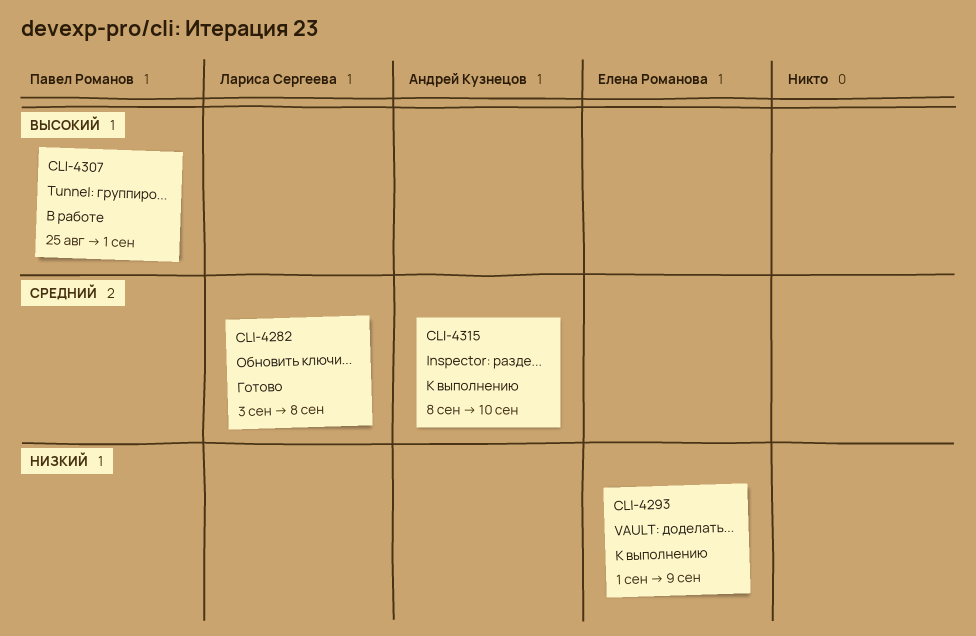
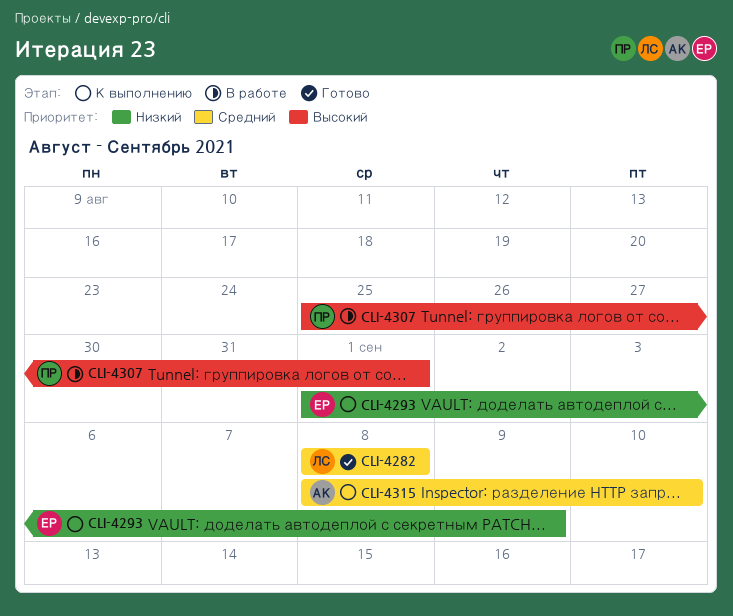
CLI-4282, start: Sep 3 -> Sep 8

